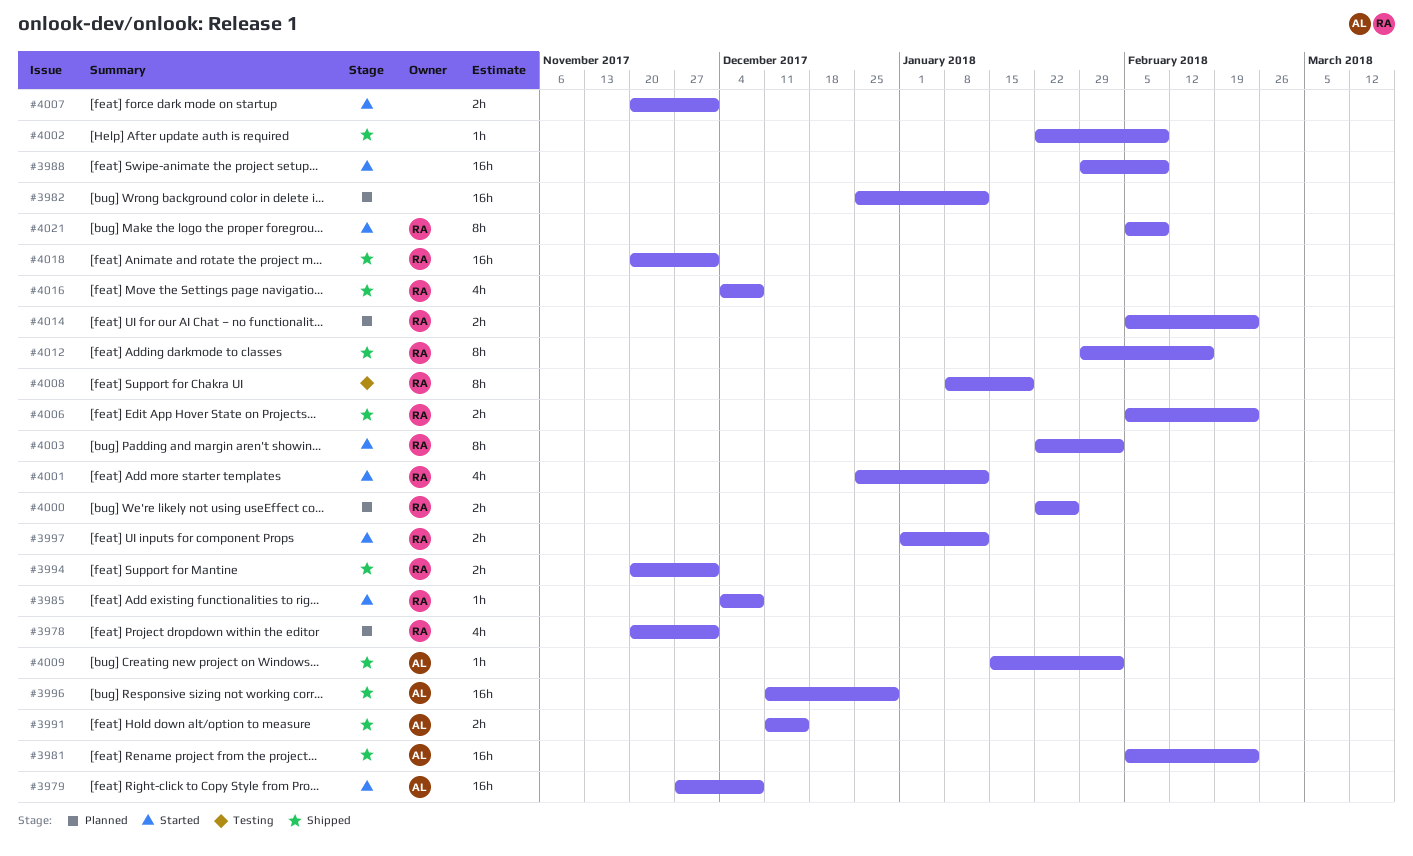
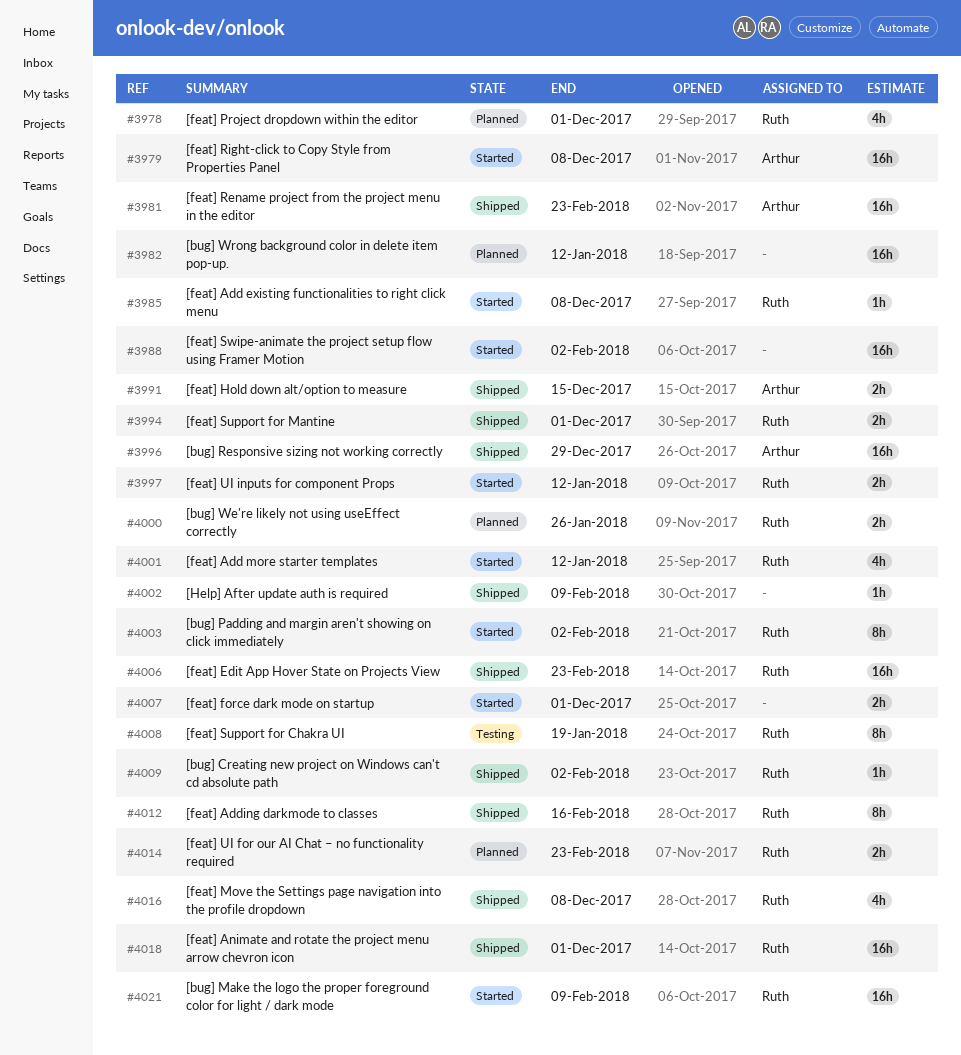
#3988, due: Feb 9 -> Feb 2
#4006, estimate: 2h -> 16h
#4009, owner: Arthur -> Ruth
#4021, estimate: 8h -> 16h

